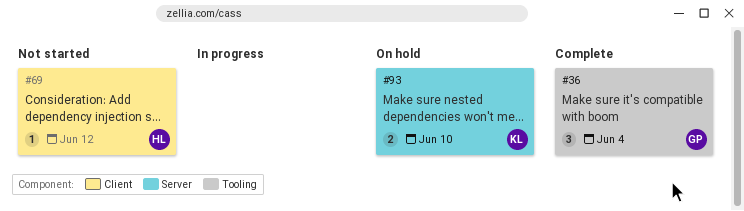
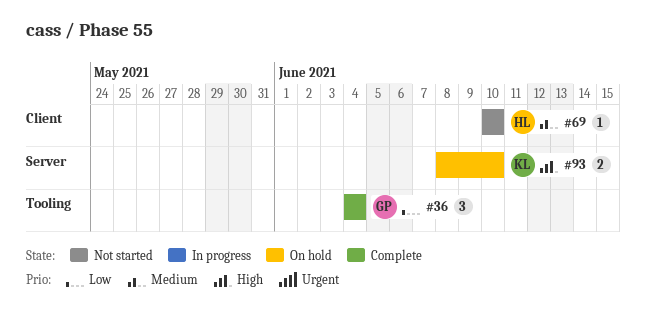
#69, due: Jun 12 -> Jun 10

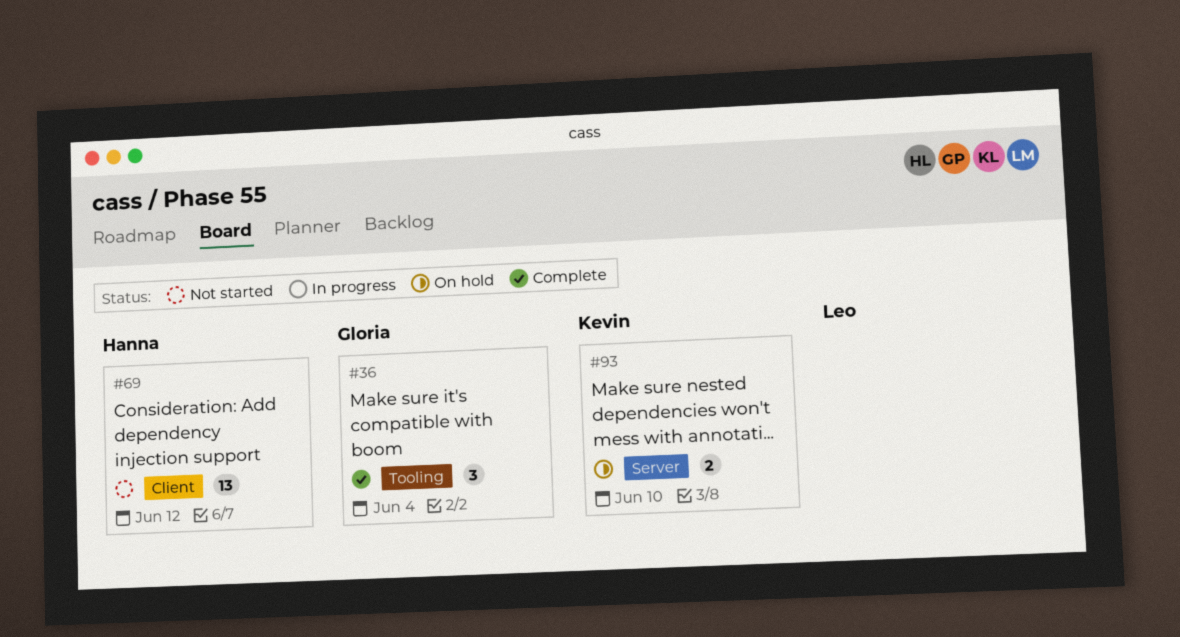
#69, estimate: 1 -> 13
#69, due: Jun 10 -> Jun 12

